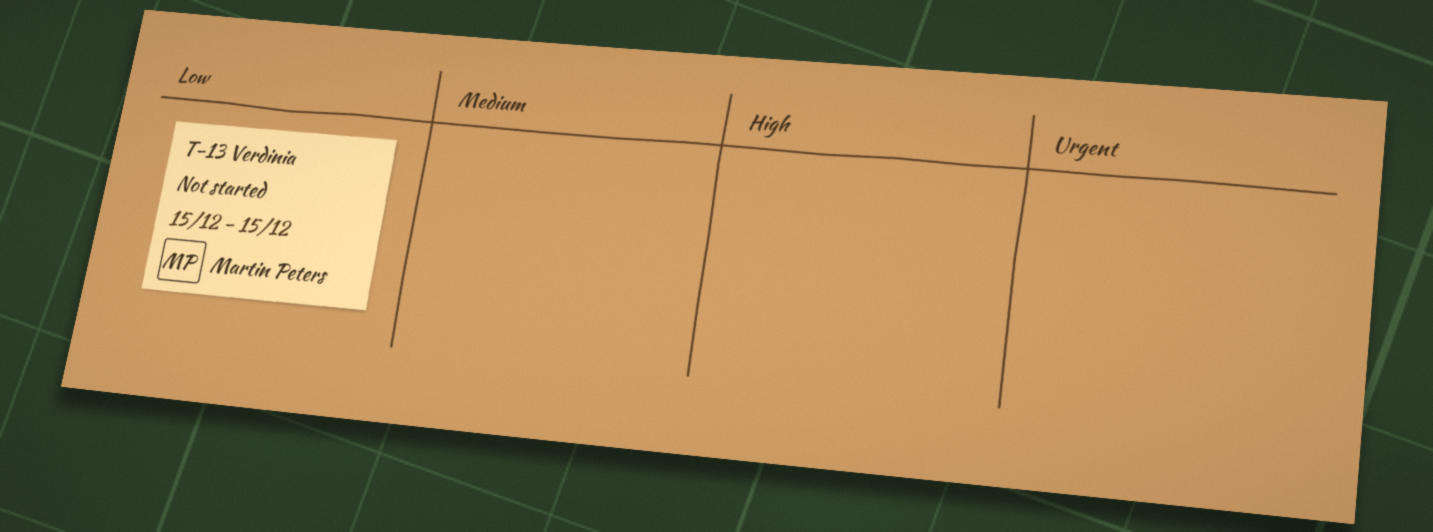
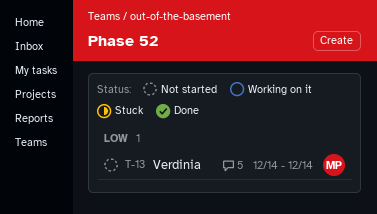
T-13, start: Dec 15 -> Dec 14
T-13, due: Dec 15 -> Dec 14

